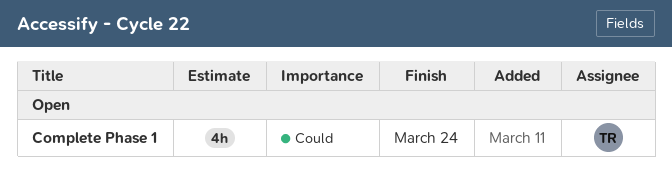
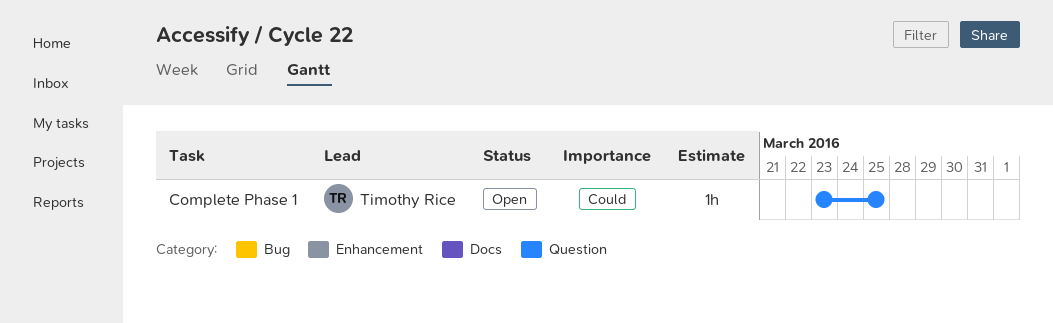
Complete Phase 1, estimate: 4h -> 1h
Complete Phase 1, due: Mar 24 -> Mar 25

